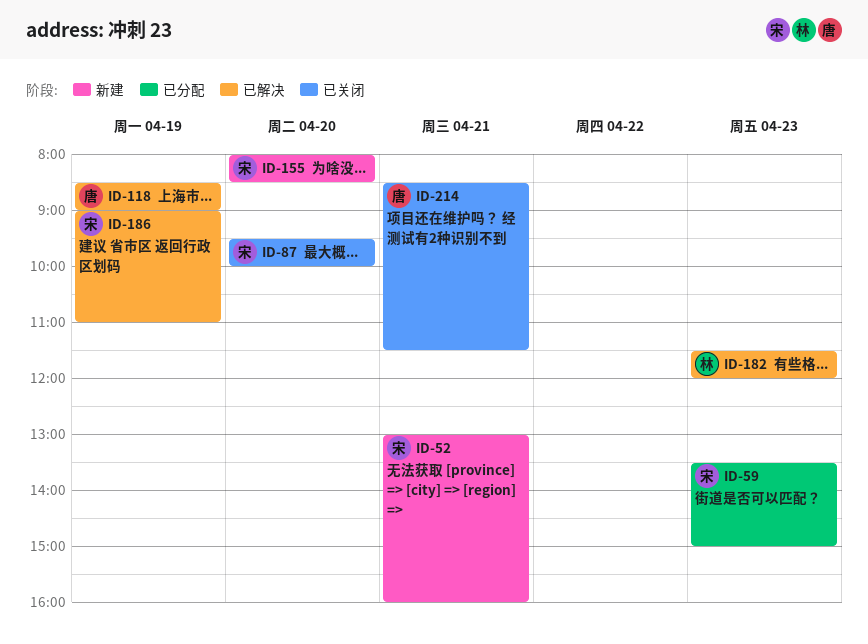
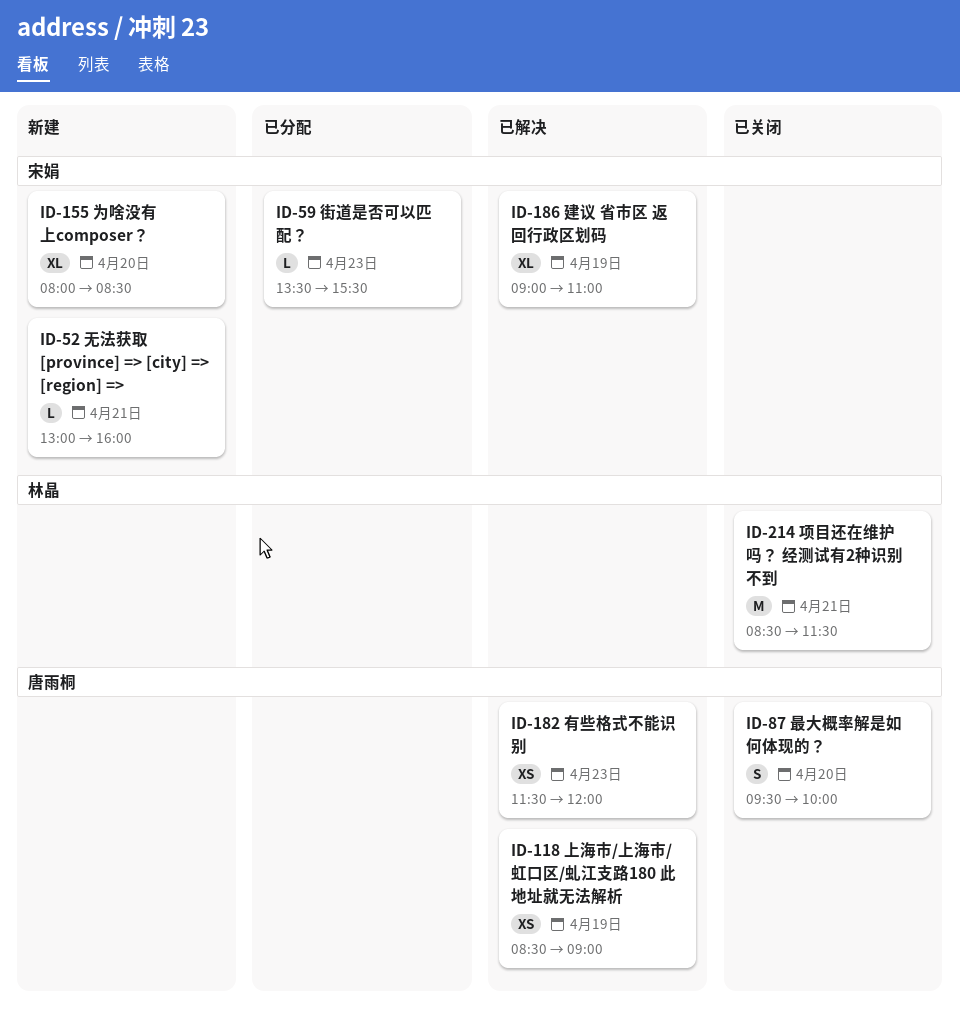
ID-59, ends: 15:00 -> 15:30
ID-87, owner: 宋娟 -> 唐雨桐
ID-182, owner: 林晶 -> 唐雨桐
ID-214, owner: 唐雨桐 -> 林晶

